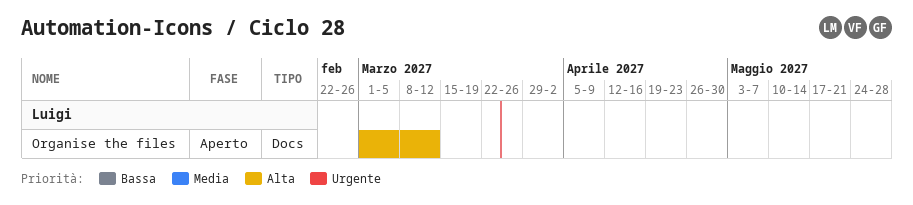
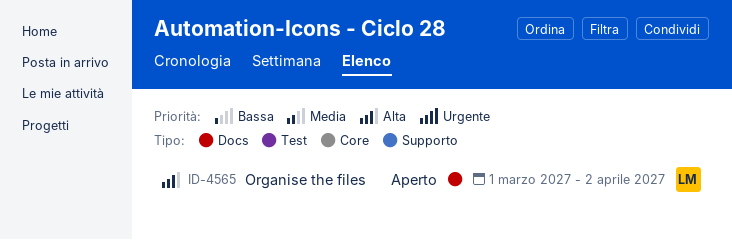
Organise the files, due: Mar 12 -> Apr 2

